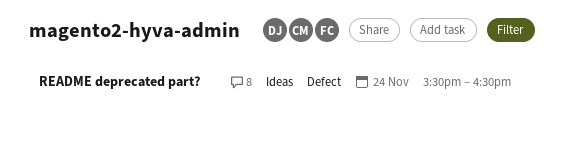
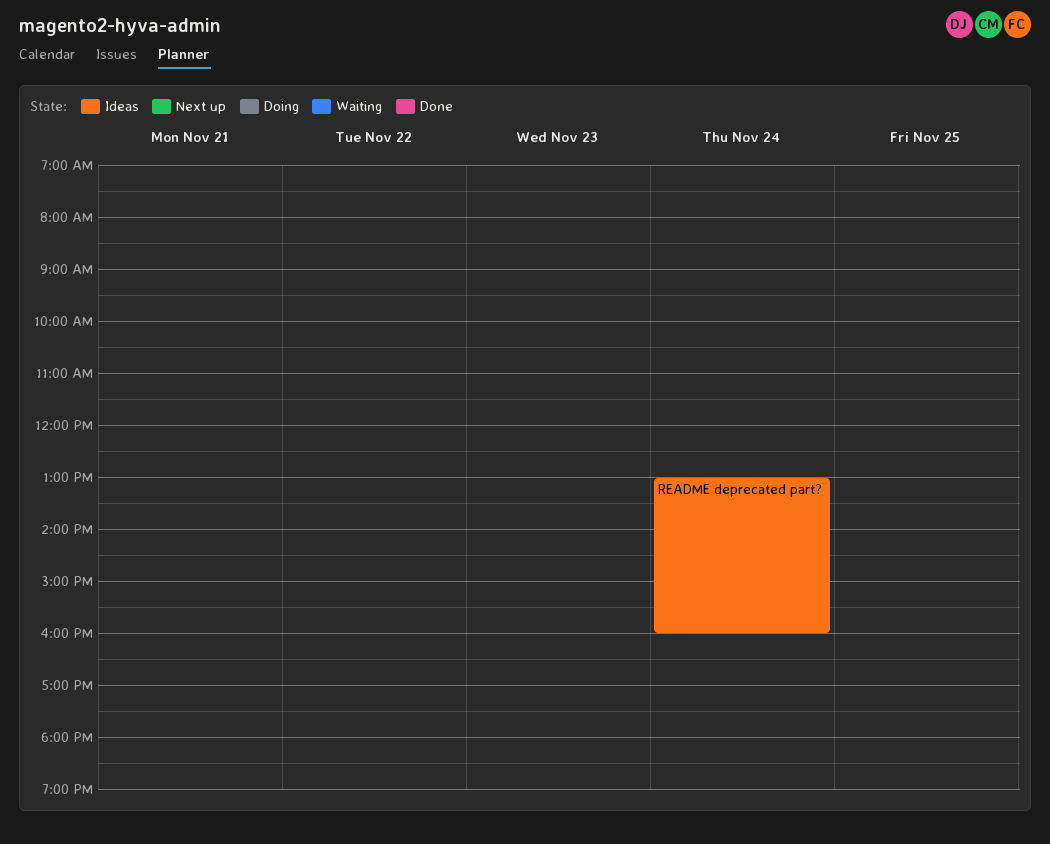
README deprecated part?, begins: 15:30 -> 13:00
README deprecated part?, ends: 16:30 -> 16:00

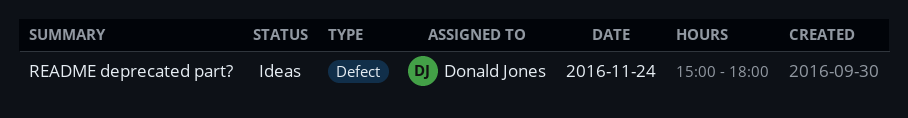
README deprecated part?, begins: 13:00 -> 15:00
README deprecated part?, ends: 16:00 -> 18:00

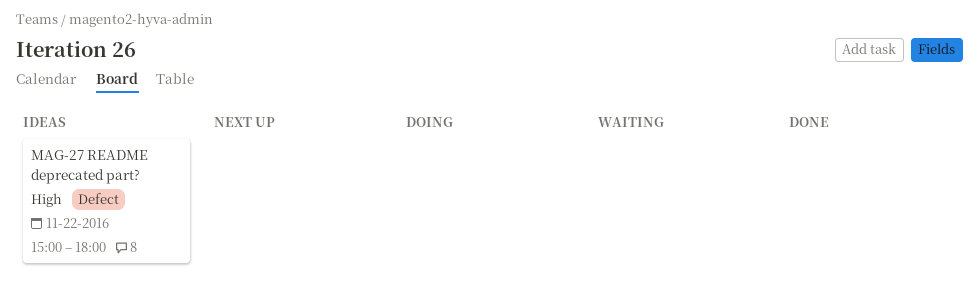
README deprecated part?, day: Nov 24 -> Nov 22

